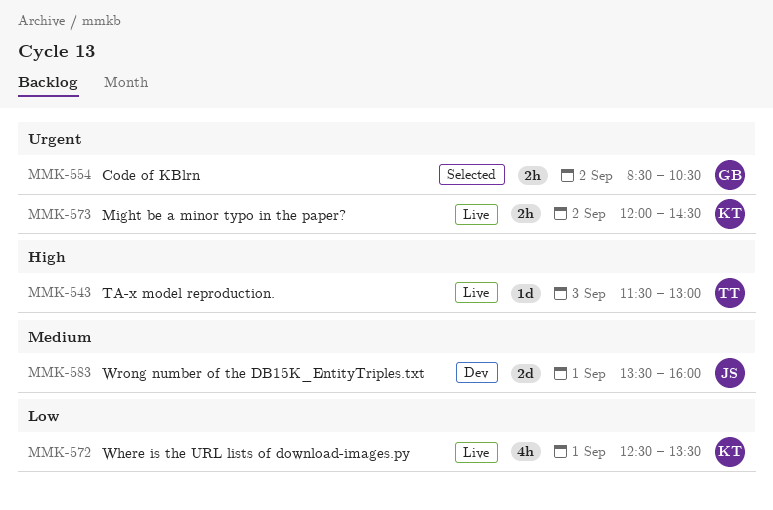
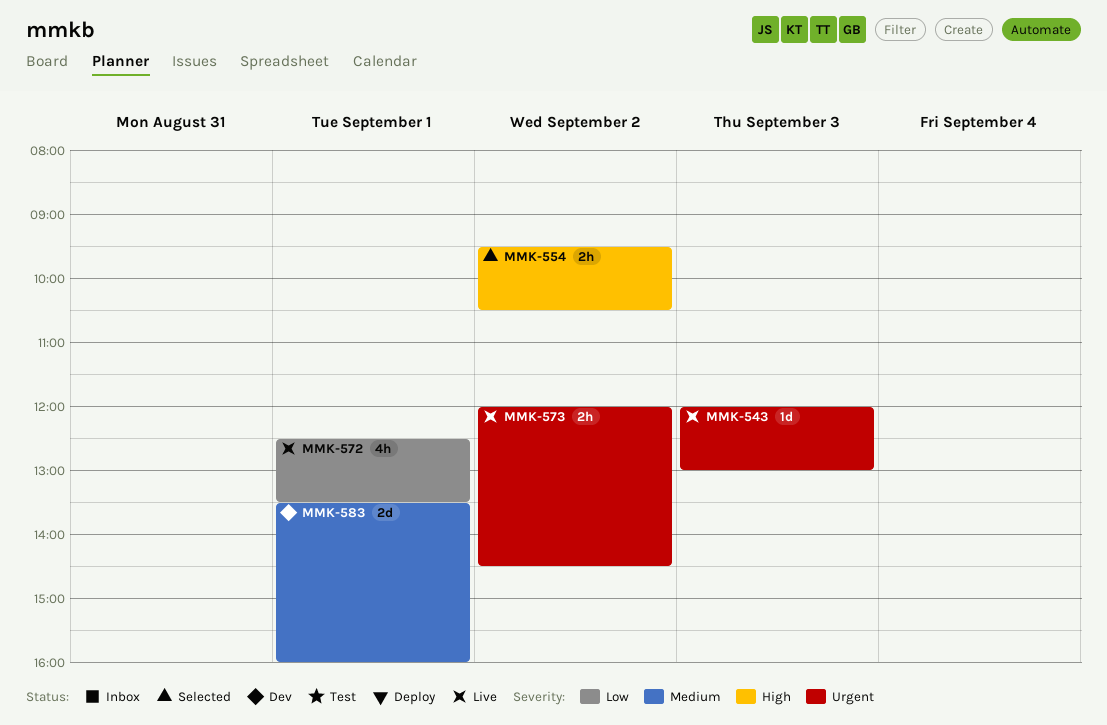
MMK-543, priority: High -> Urgent
MMK-543, begins: 11:30 -> 12:00
MMK-554, priority: Urgent -> High
MMK-554, begins: 08:30 -> 09:30

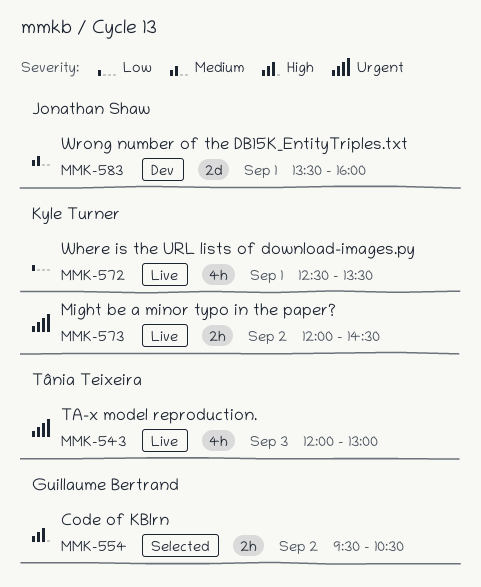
MMK-543, estimate: 1d -> 4h

